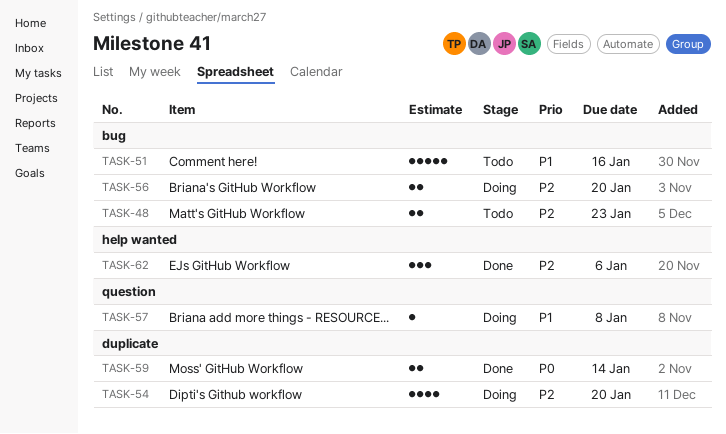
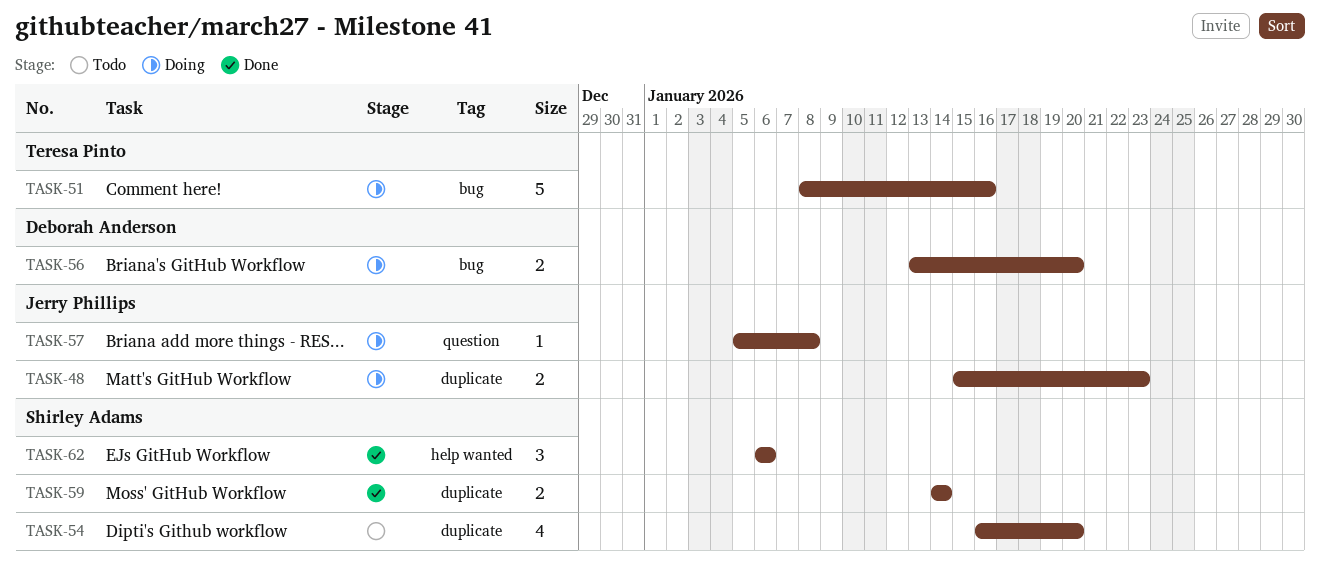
TASK-48, status: Todo -> Doing
TASK-48, label: bug -> duplicate
TASK-51, status: Todo -> Doing
TASK-54, status: Doing -> Todo

